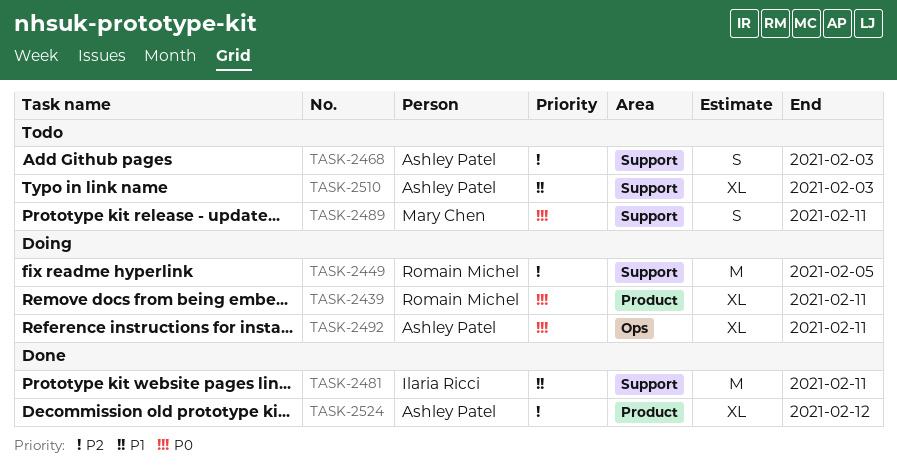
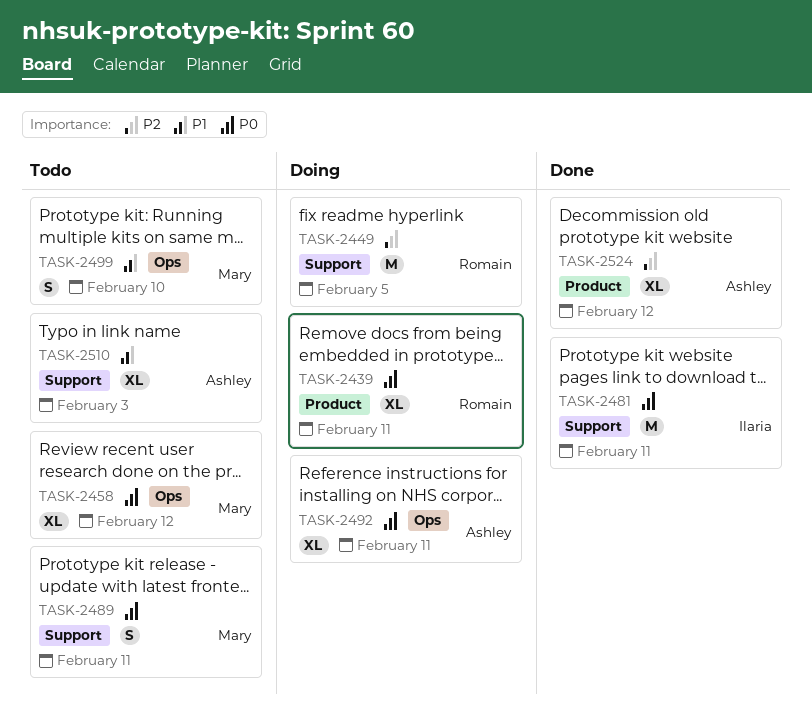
TASK-2458: none -> present
TASK-2468: present -> none
TASK-2481, priority: P1 -> P0
TASK-2499: none -> present

